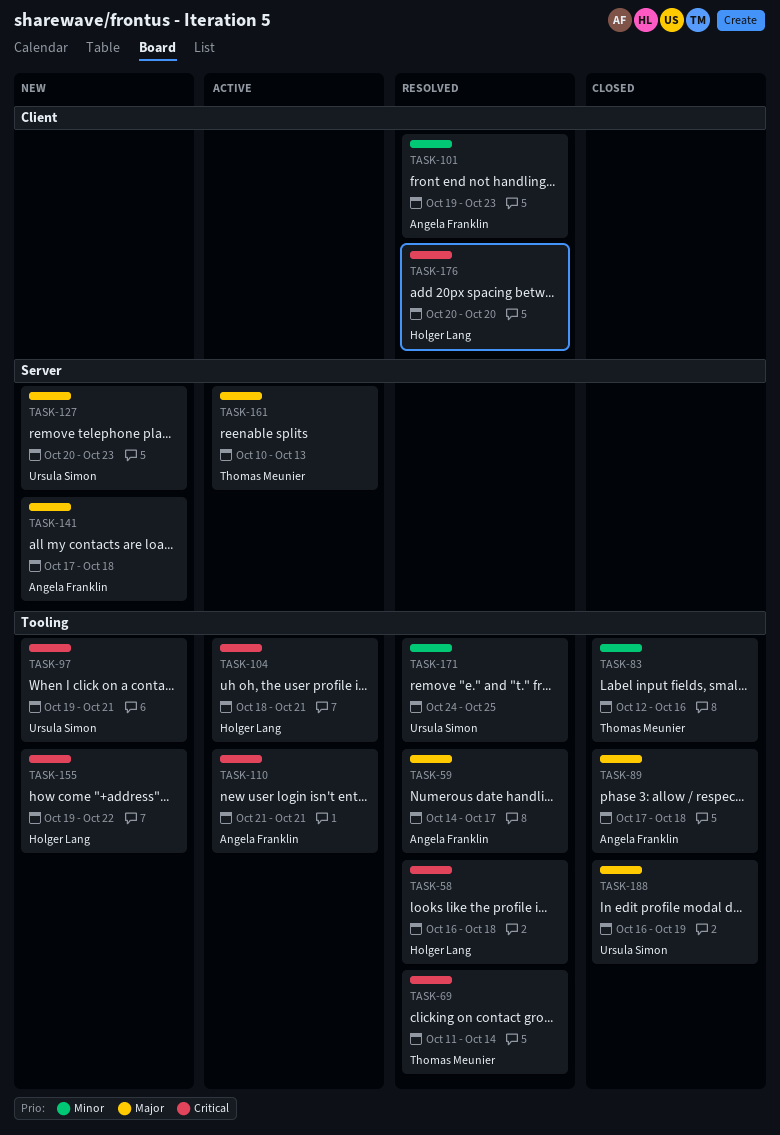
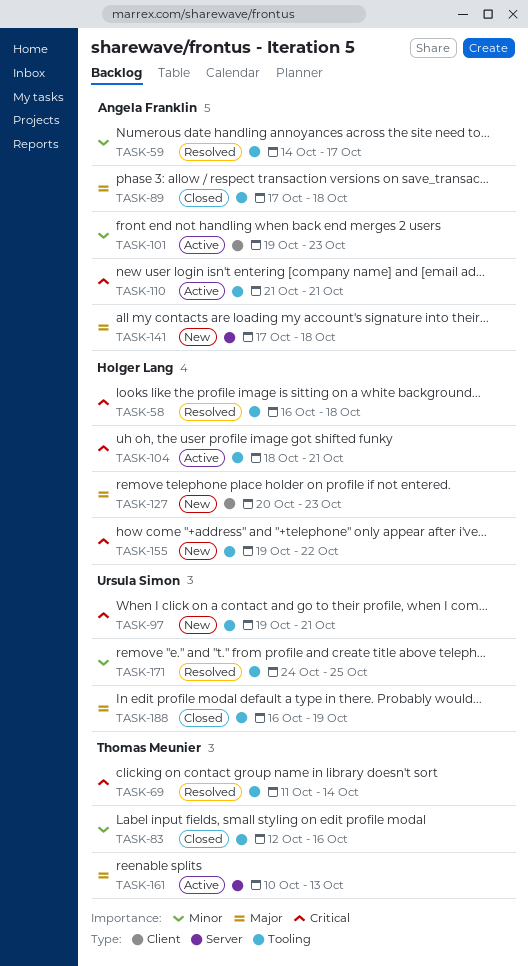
TASK-59, priority: Major -> Minor
TASK-101, status: Resolved -> Active
TASK-127, owner: Ursula Simon -> Holger Lang
TASK-127, label: Server -> Client
TASK-176: present -> none

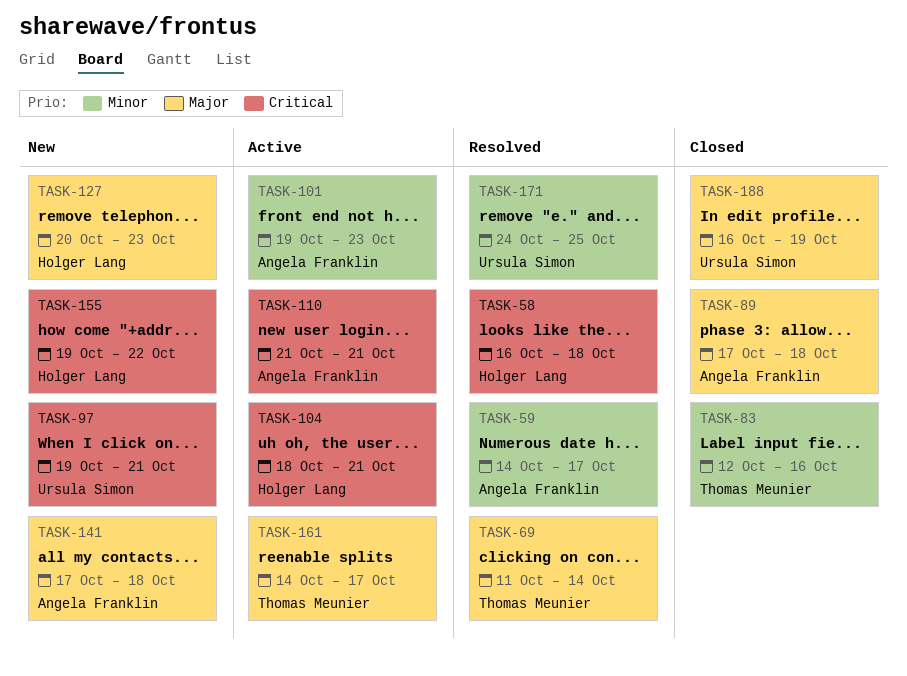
TASK-69, priority: Critical -> Major
TASK-161, start: Oct 10 -> Oct 14
TASK-161, due: Oct 13 -> Oct 17

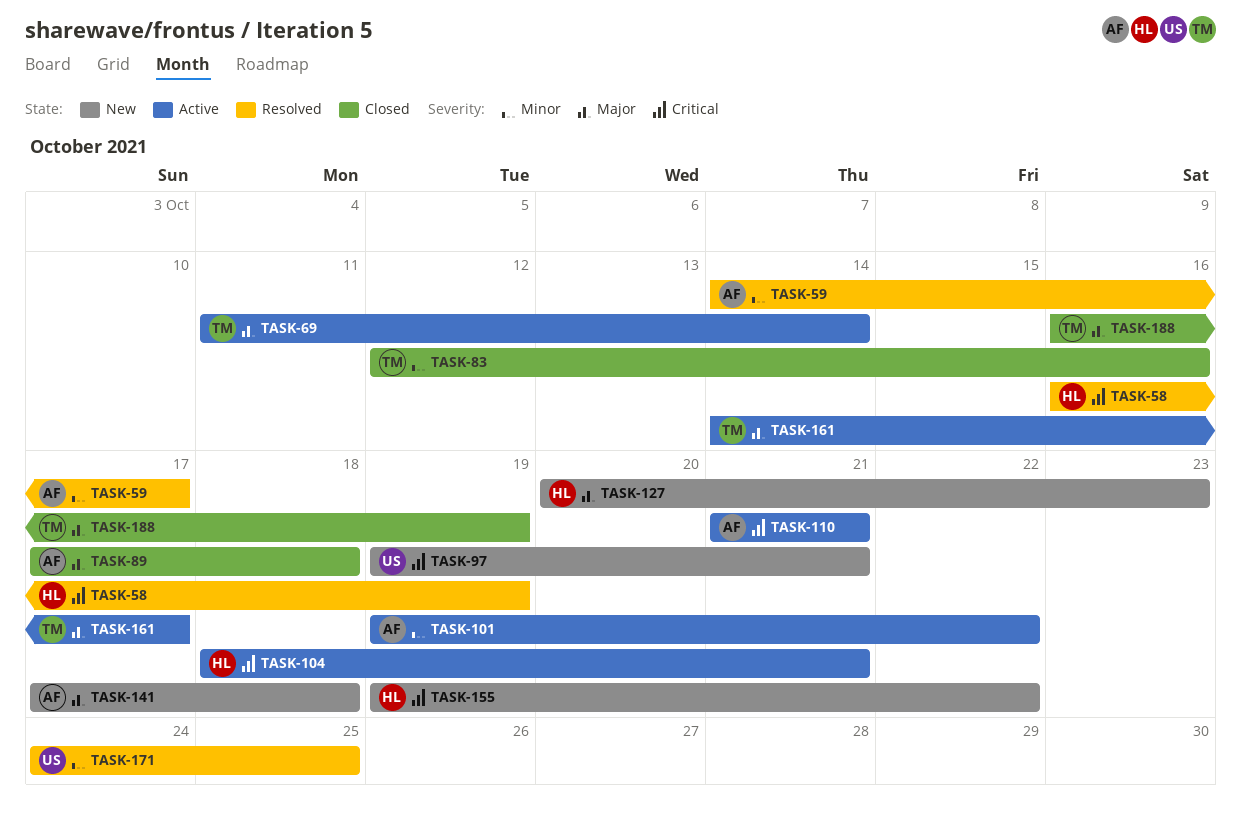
TASK-58, due: Oct 18 -> Oct 19
TASK-69, status: Resolved -> Active
TASK-101, due: Oct 23 -> Oct 22
TASK-188, owner: Ursula Simon -> Thomas Meunier

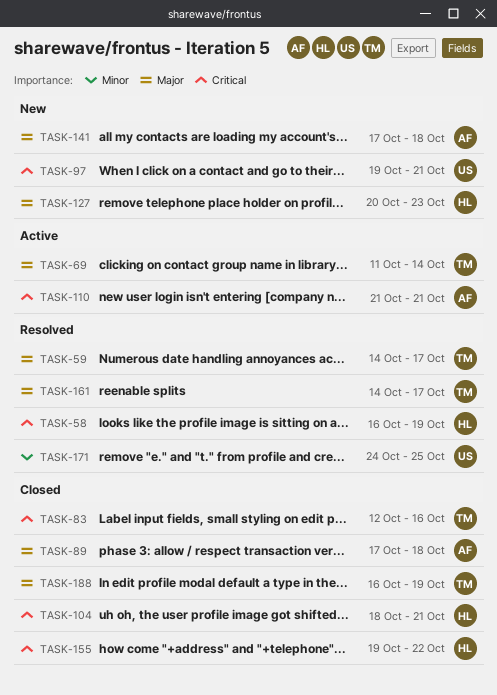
TASK-59, owner: AF -> TM
TASK-59, priority: Minor -> Major
TASK-83, priority: Minor -> Critical
TASK-101: present -> none
TASK-104, status: Active -> Closed
TASK-155, status: New -> Closed
TASK-161, status: Active -> Resolved

